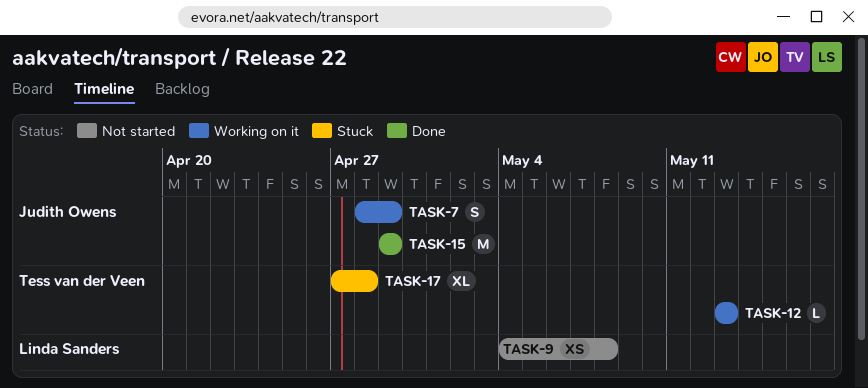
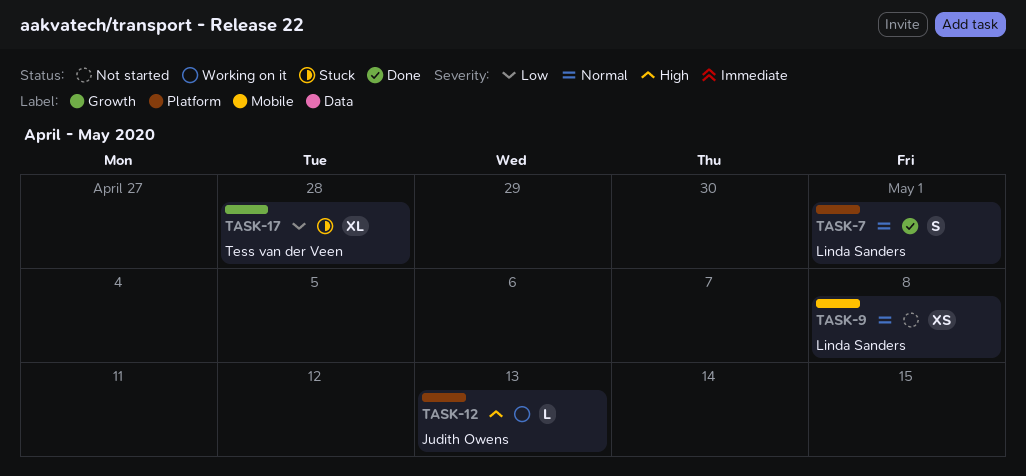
TASK-7, status: Working on it -> Done
TASK-7, owner: Judith Owens -> Linda Sanders
TASK-7, due: Apr 29 -> May 1
TASK-12, owner: Tess van der Veen -> Judith Owens
TASK-15: present -> none

